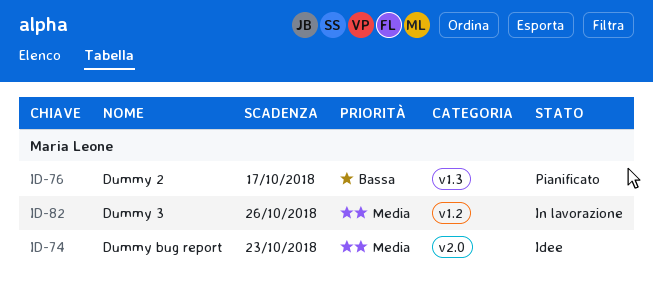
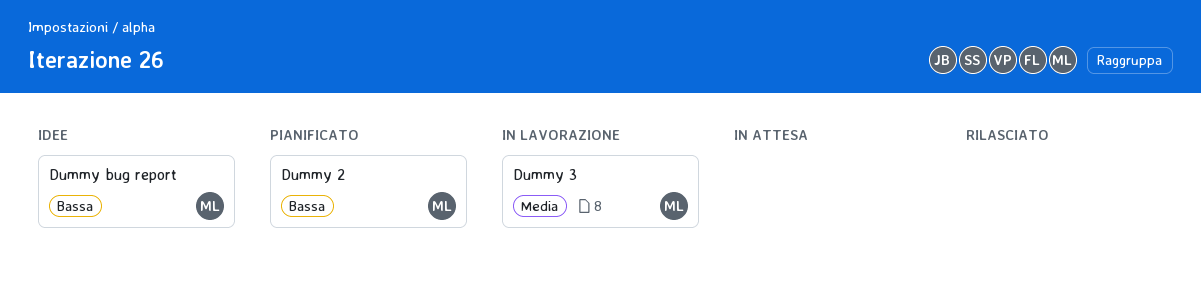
Dummy bug report, priority: Media -> Bassa

